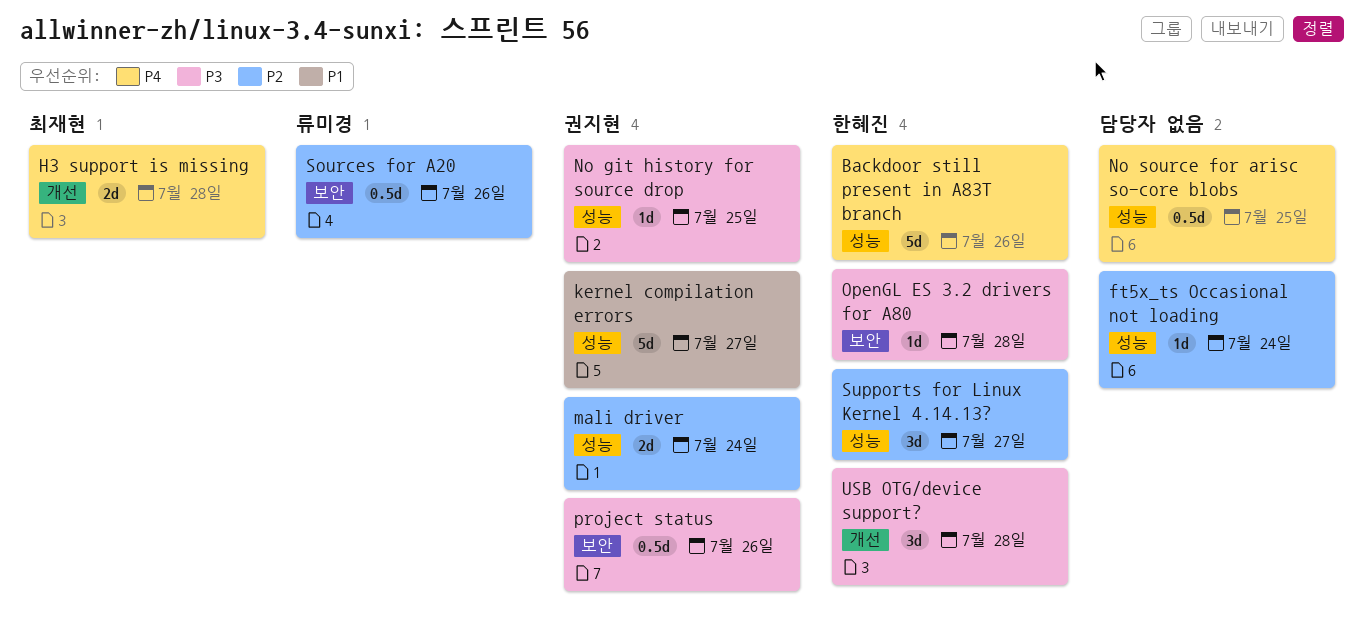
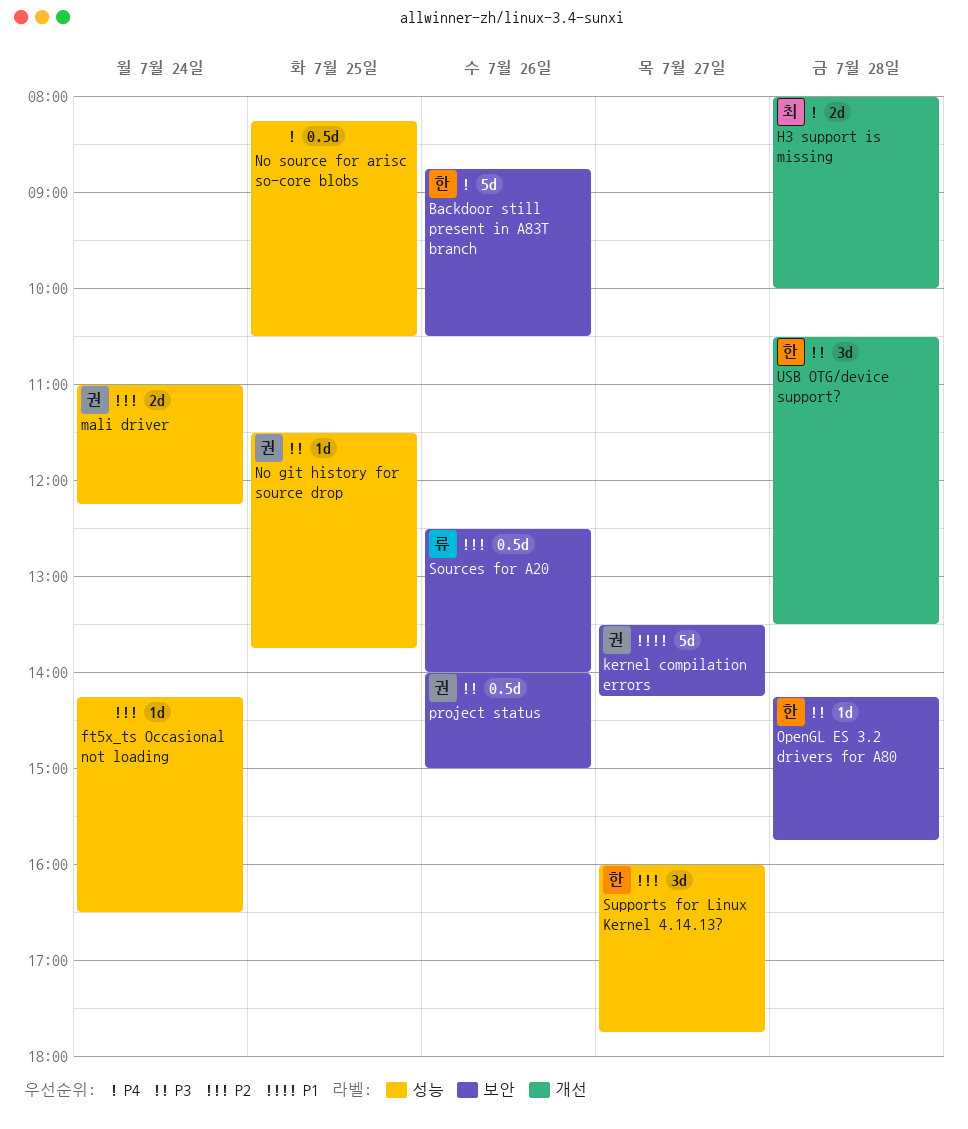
Backdoor still present in A83T branch, label: 성능 -> 보안
kernel compilation errors, label: 성능 -> 보안

